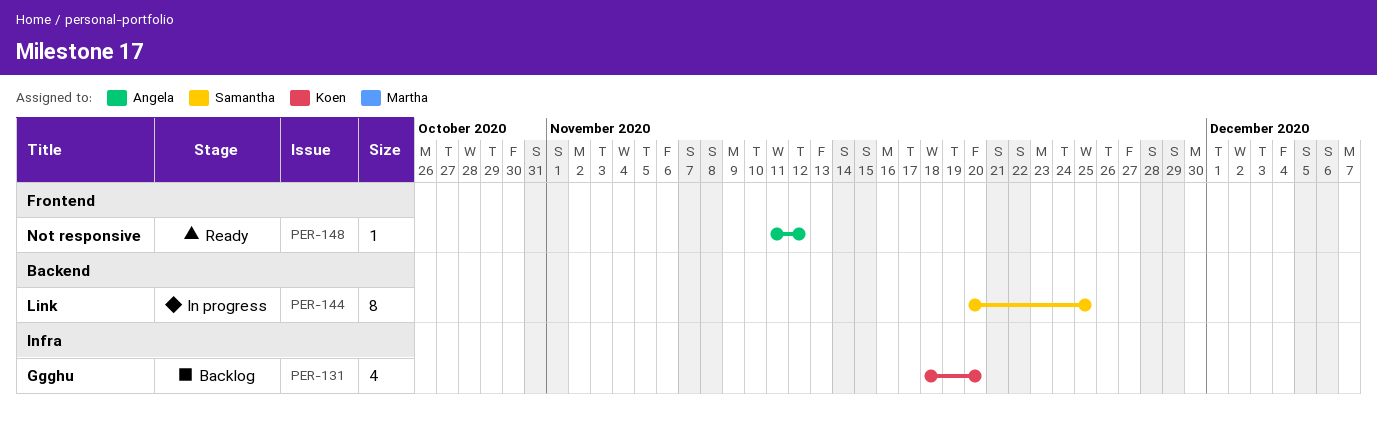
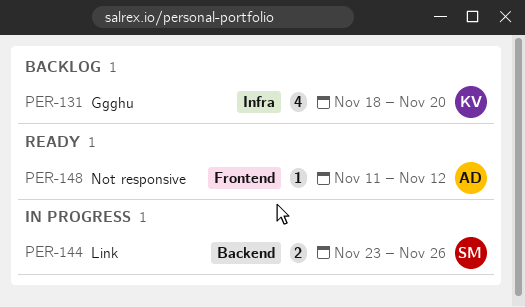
PER-144, estimate: 8 -> 2
PER-144, start: Nov 20 -> Nov 23
PER-144, due: Nov 25 -> Nov 26

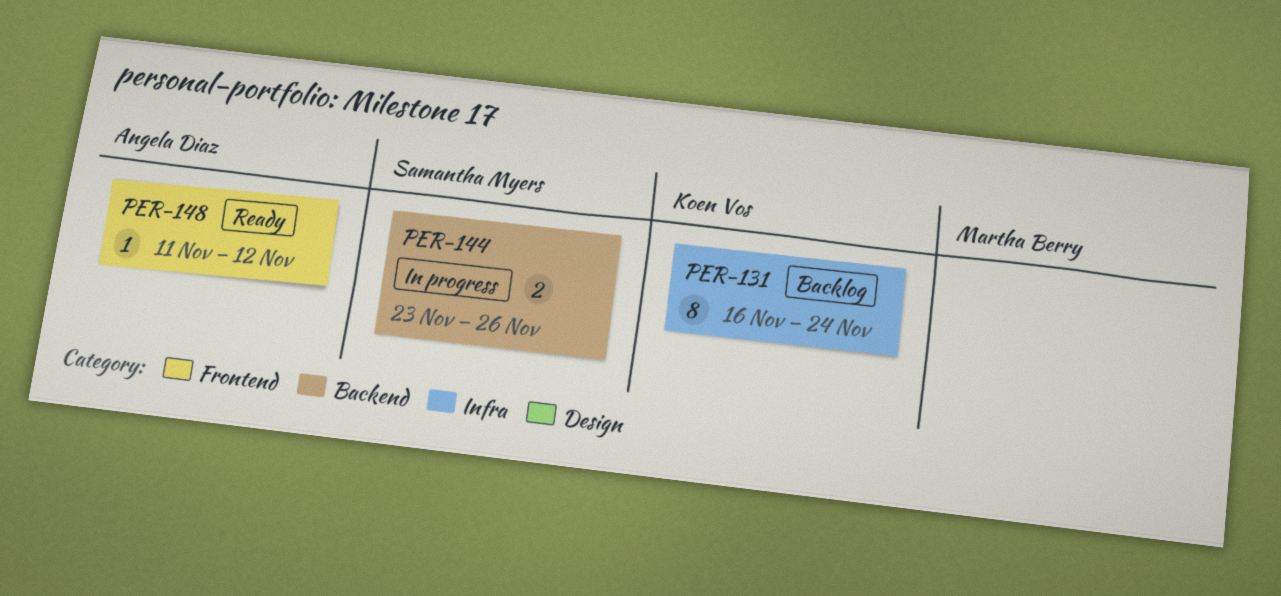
PER-131, estimate: 4 -> 8
PER-131, start: Nov 18 -> Nov 16
PER-131, due: Nov 20 -> Nov 24

